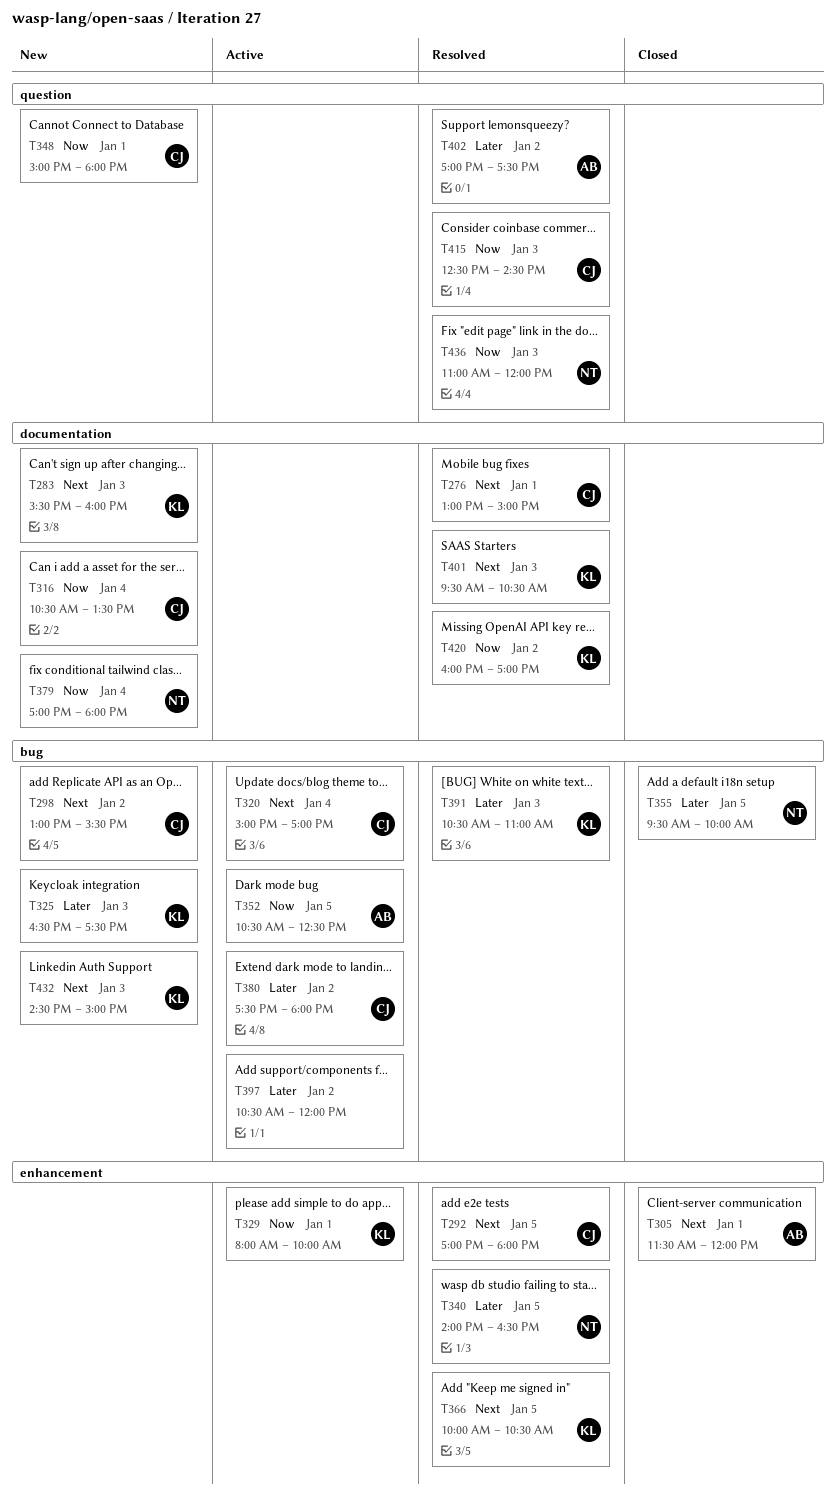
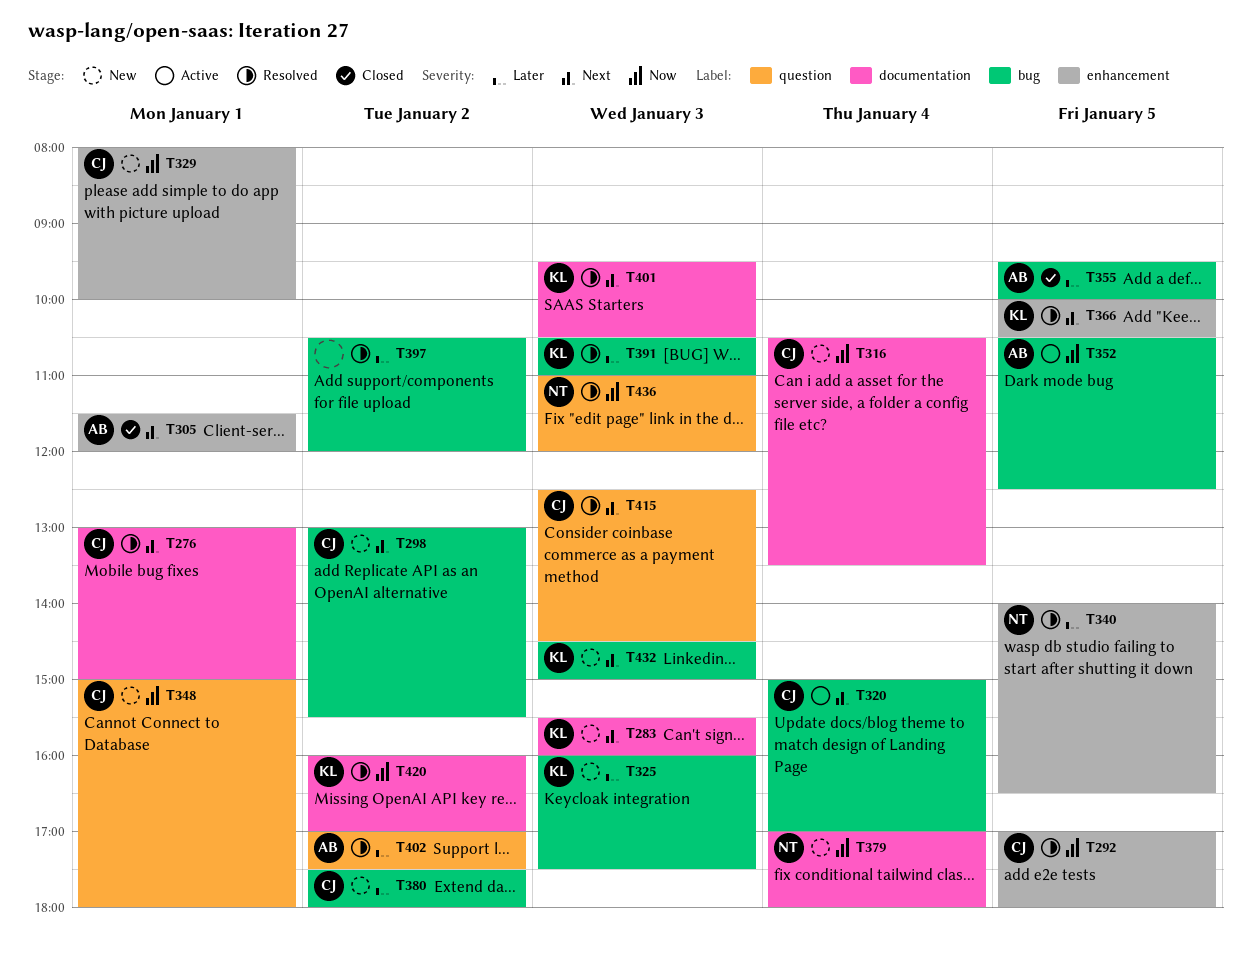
T292, priority: Next -> Now
T325, begins: 16:30 -> 16:00
T329, status: Active -> New
T329, owner: KL -> CJ
T355, owner: NT -> AB
T380, status: Active -> New
T397, status: Active -> Resolved
T415, priority: Now -> Next

